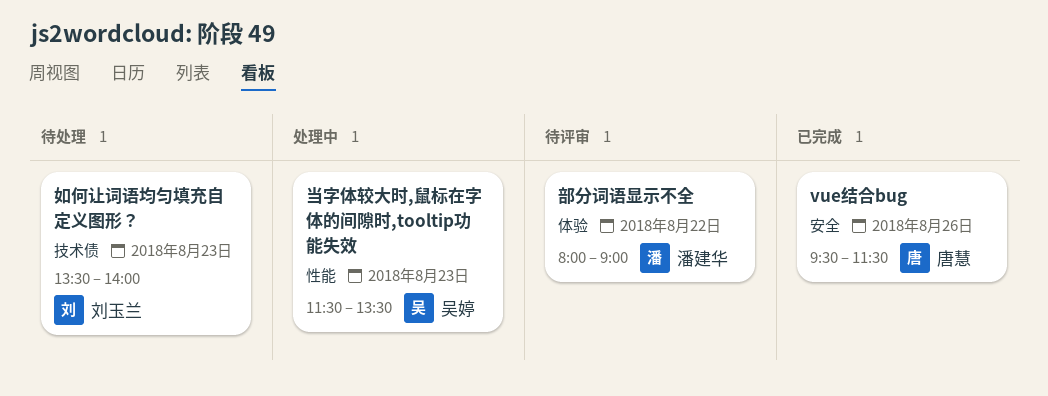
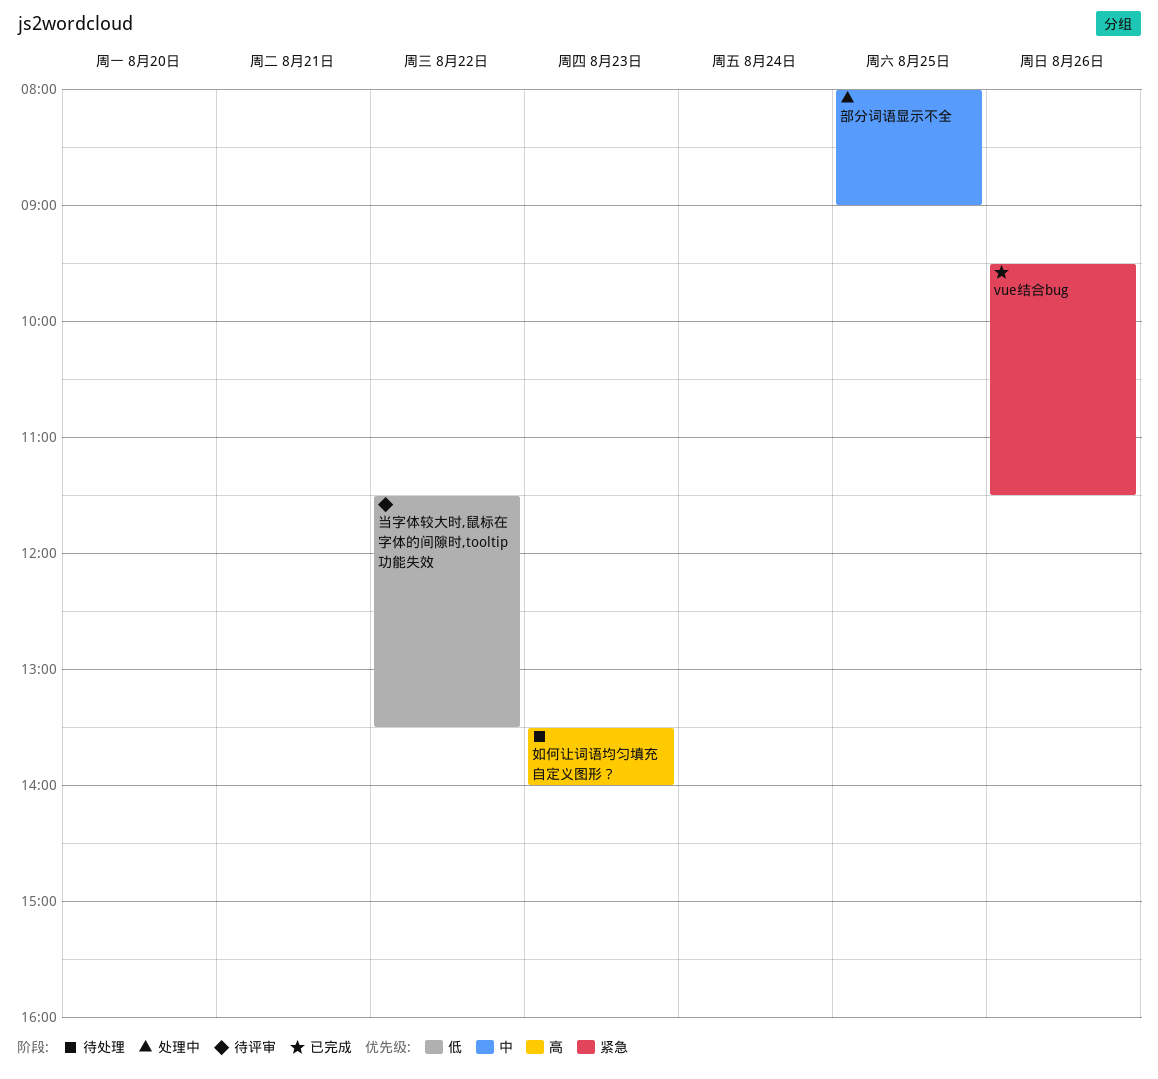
当字体较大时,鼠标在字体的间隙时,tooltip功能失效, status: 处理中 -> 待评审
当字体较大时,鼠标在字体的间隙时,tooltip功能失效, day: Aug 23 -> Aug 22
部分词语显示不全, status: 待评审 -> 处理中
部分词语显示不全, day: Aug 22 -> Aug 25

